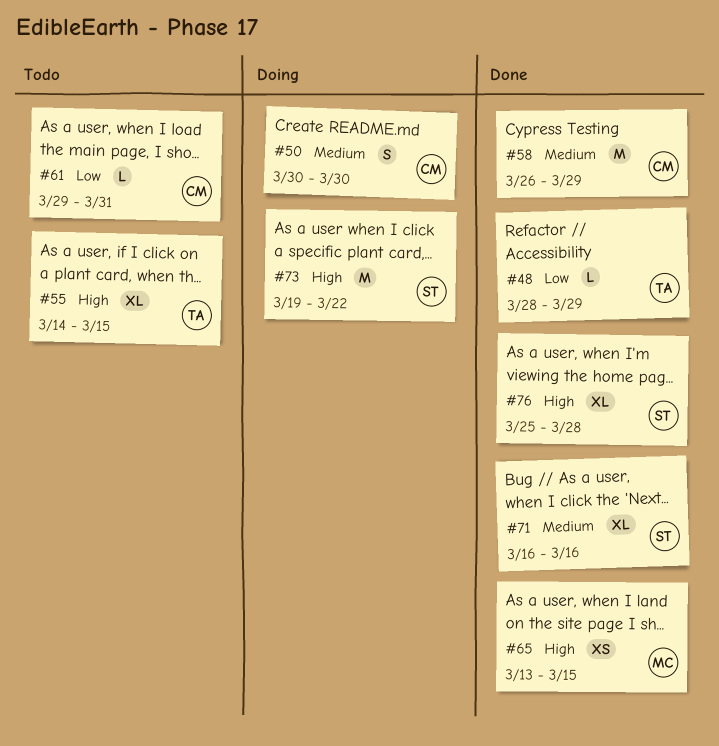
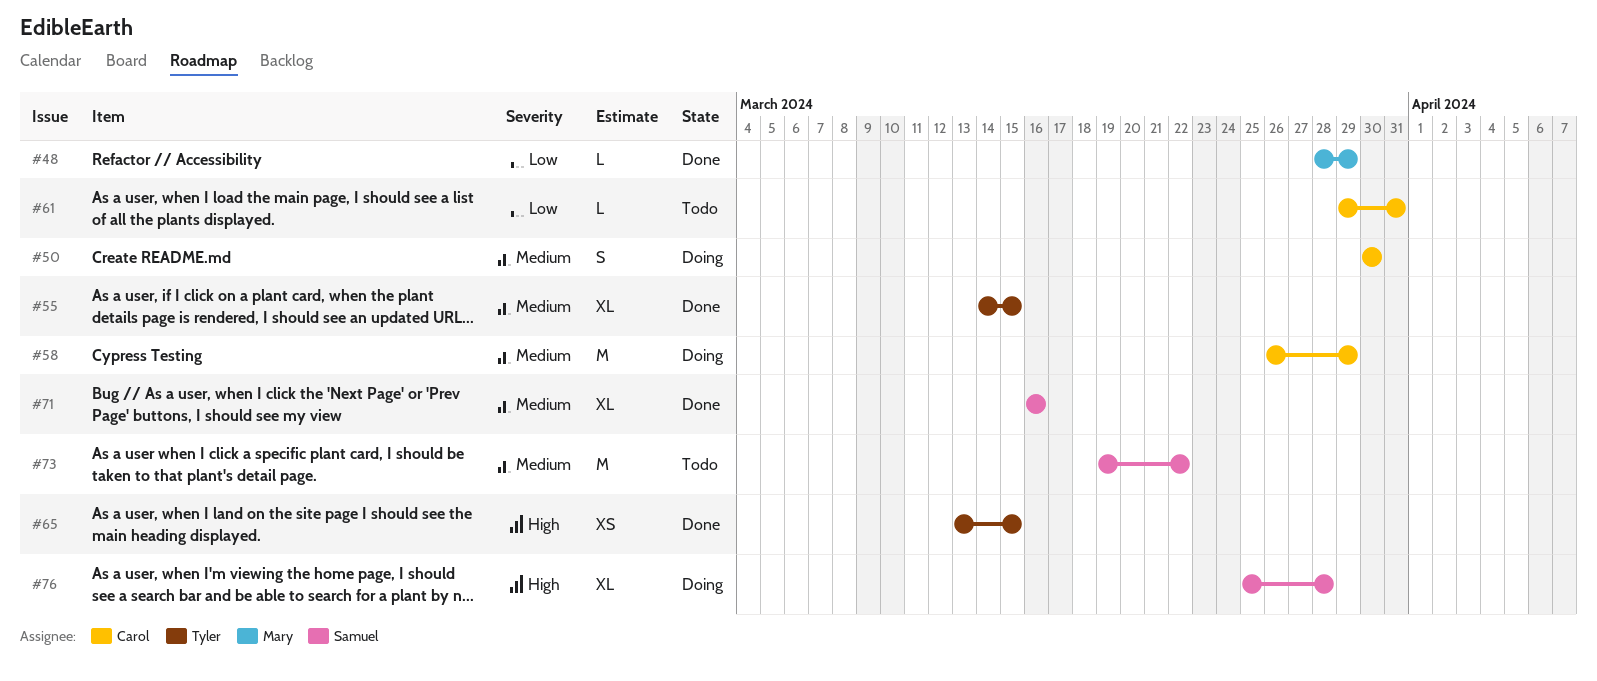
#48, owner: Tyler -> Mary
#55, status: Todo -> Done
#55, priority: High -> Medium
#58, status: Done -> Doing
#65, owner: Mary -> Tyler
#73, status: Doing -> Todo
#73, priority: High -> Medium
#76, status: Done -> Doing

